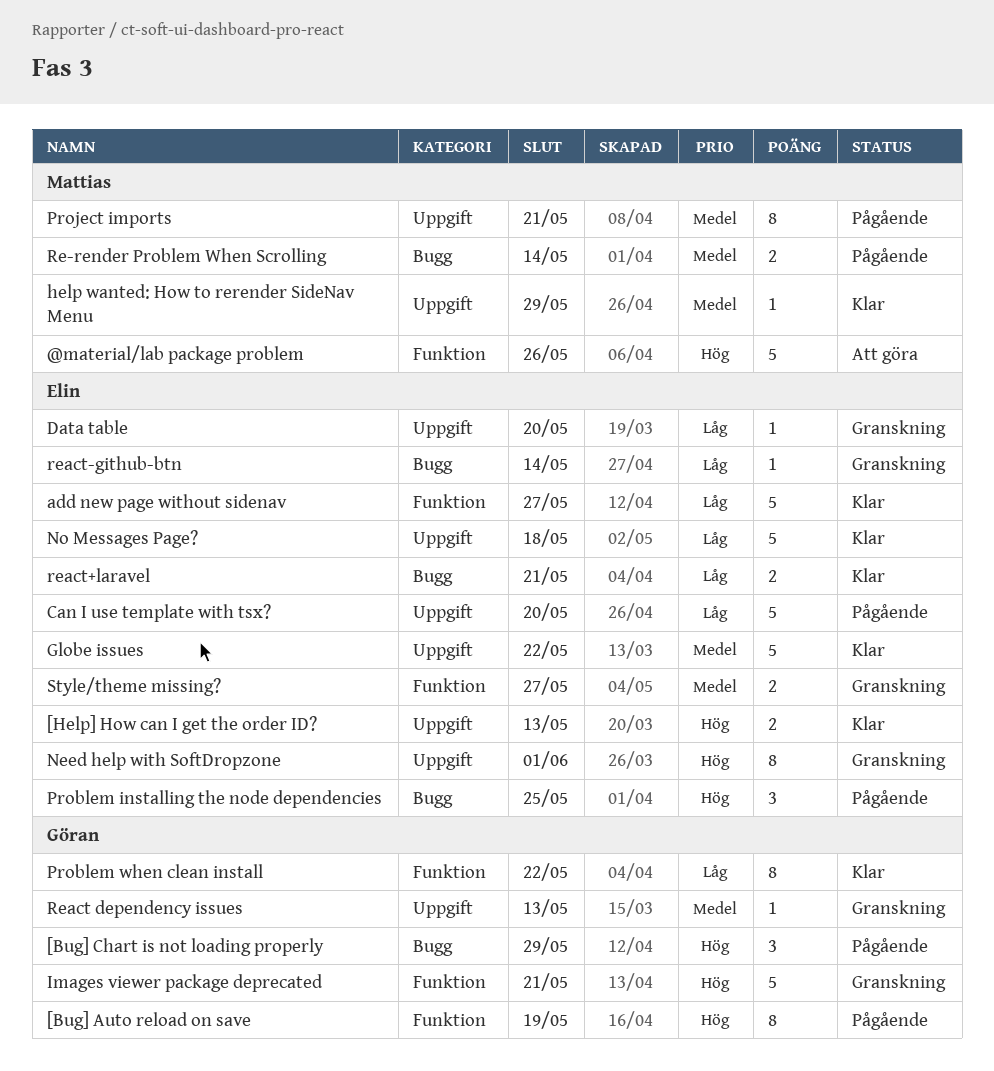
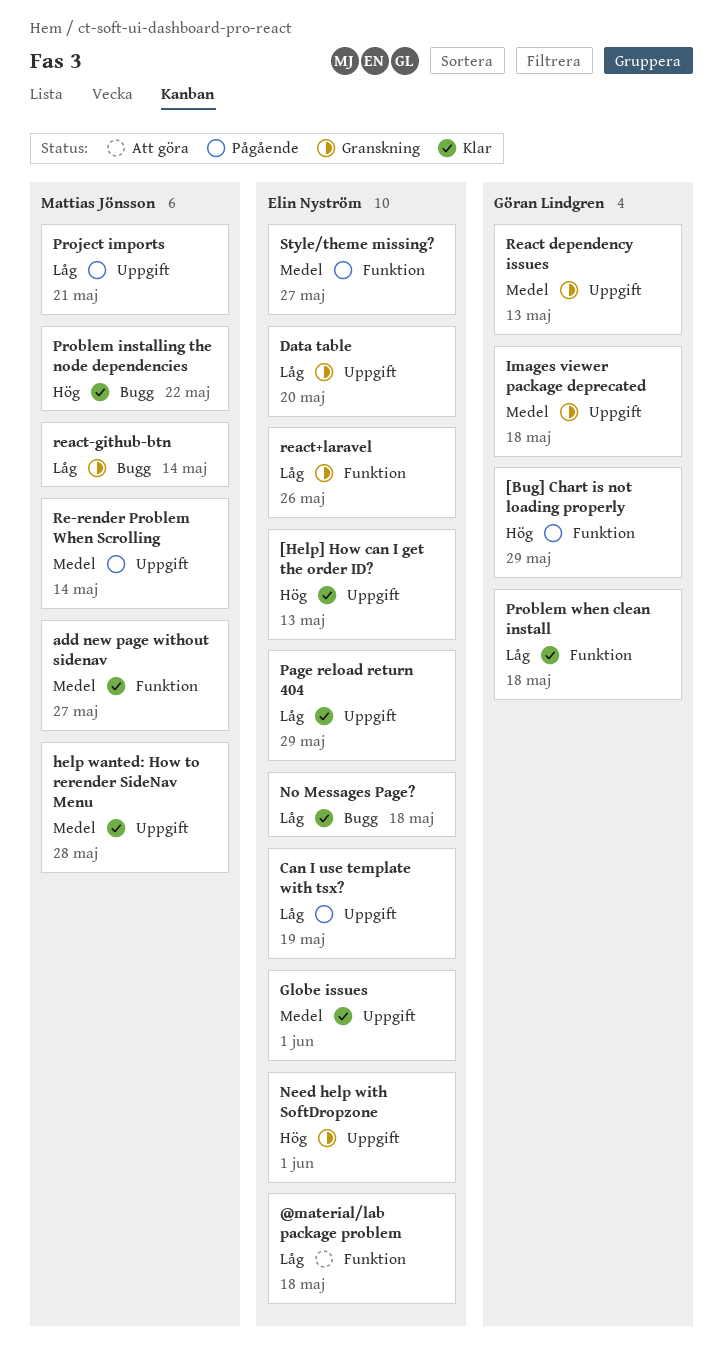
@material/lab package problem, owner: Mattias Jönsson -> Elin Nyström
@material/lab package problem, priority: Hög -> Låg
@material/lab package problem, due: May 26 -> May 18
[Bug] Auto reload on save: present -> none
[Bug] Chart is not loading properly, label: Bugg -> Funktion
add new page without sidenav, owner: Elin Nyström -> Mattias Jönsson
add new page without sidenav, priority: Låg -> Medel
Can I use template with tsx?, due: May 20 -> May 19
Globe issues, due: May 22 -> Jun 1
help wanted: How to rerender SideNav Menu, due: May 29 -> May 28
Images viewer package deprecated, priority: Hög -> Medel
Images viewer package deprecated, label: Funktion -> Uppgift
Images viewer package deprecated, due: May 21 -> May 18
No Messages Page?, label: Uppgift -> Bugg
Page reload return 404: none -> present
Problem installing the node dependencies, status: Pågående -> Klar
Problem installing the node dependencies, owner: Elin Nyström -> Mattias Jönsson
Problem installing the node dependencies, due: May 25 -> May 22
Problem when clean install, due: May 22 -> May 18
Project imports, priority: Medel -> Låg
Re-render Problem When Scrolling, label: Bugg -> Uppgift
react+laravel, status: Klar -> Granskning
react+laravel, label: Bugg -> Funktion
react+laravel, due: May 21 -> May 26
react-github-btn, owner: Elin Nyström -> Mattias Jönsson
Style/theme missing?, status: Granskning -> Pågående

